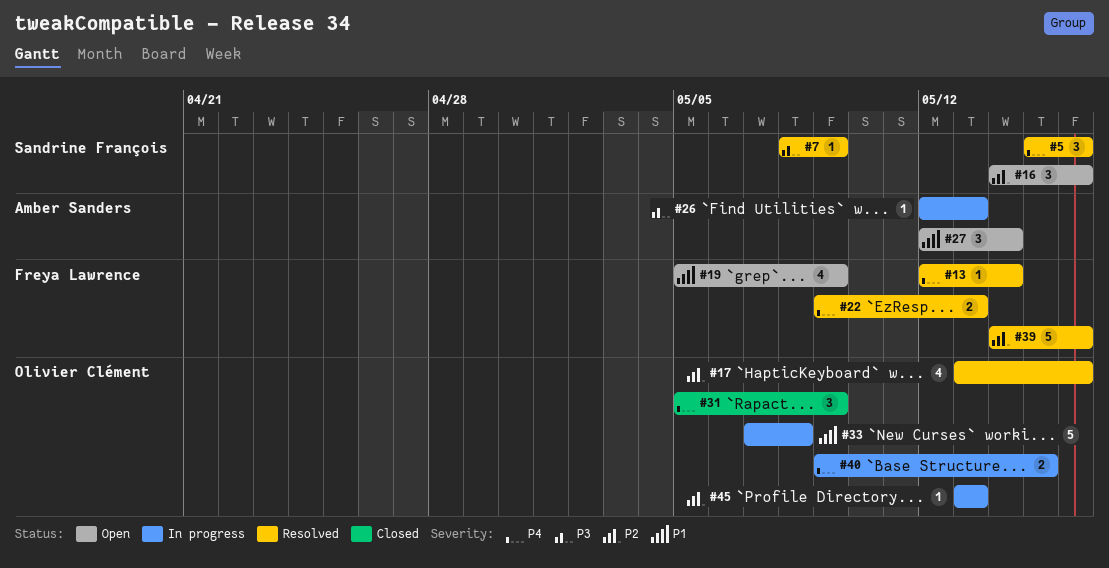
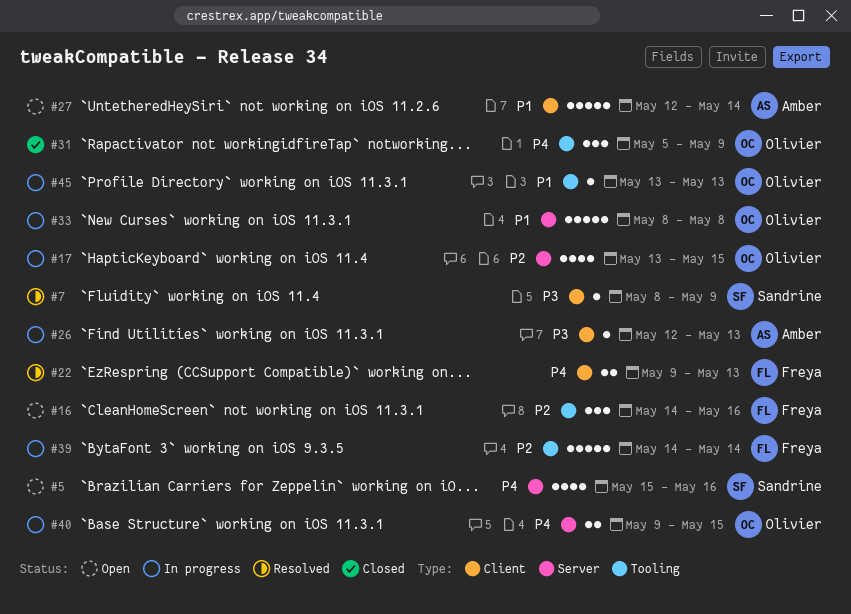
#5, status: Resolved -> Open
#5, estimate: 3 -> 4
#13: present -> none
#16, owner: Sandrine François -> Freya Lawrence
#17, status: Resolved -> In progress
#17, due: May 16 -> May 15
#19: present -> none
#27, estimate: 3 -> 5
#33, start: May 7 -> May 8
#39, status: Resolved -> In progress
#39, due: May 16 -> May 14
#45, priority: P2 -> P1

